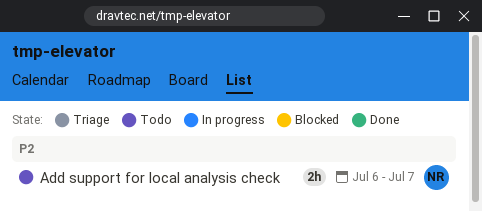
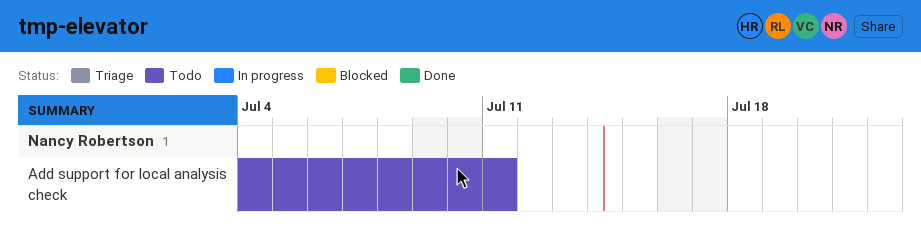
Add support for local analysis check, start: Jul 6 -> Jul 4
Add support for local analysis check, due: Jul 7 -> Jul 11

